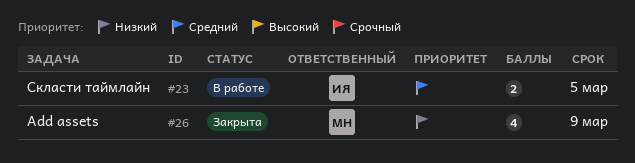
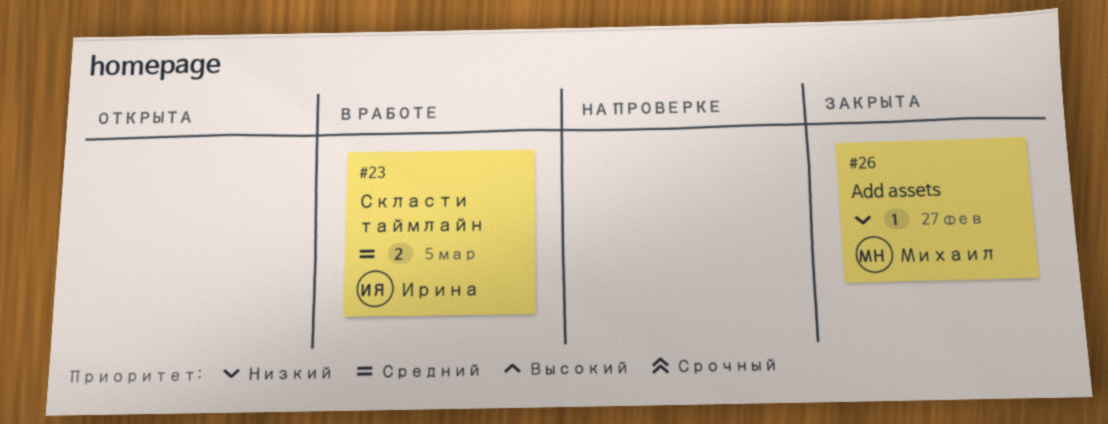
#26, estimate: 4 -> 1
#26, due: Mar 9 -> Feb 27

